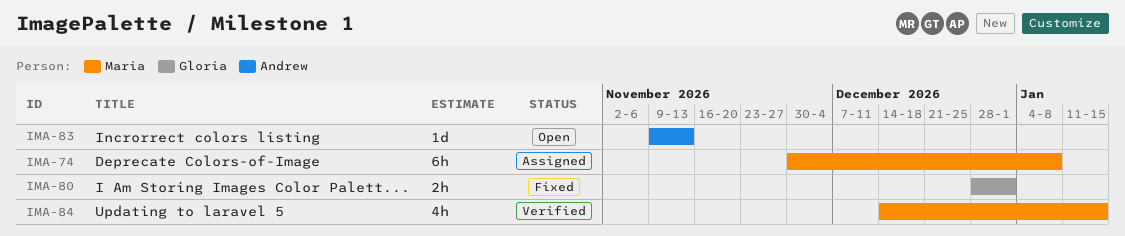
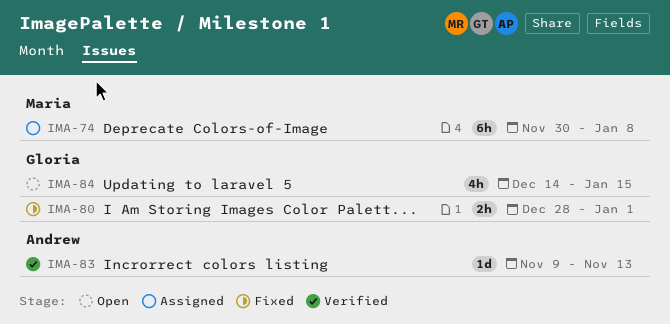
IMA-83, status: Open -> Verified
IMA-84, status: Verified -> Open
IMA-84, owner: Maria -> Gloria

